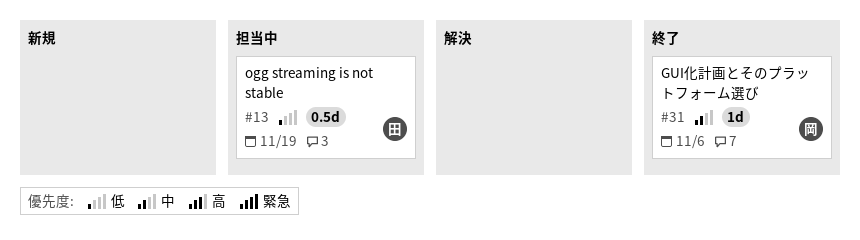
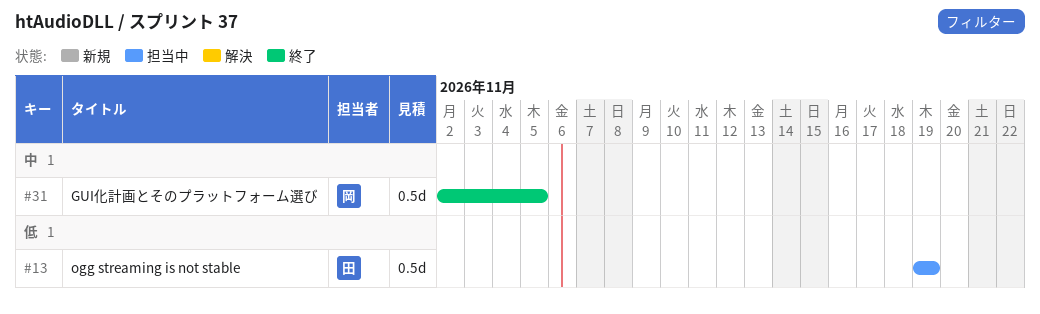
#31, estimate: 1d -> 0.5d
#31, due: Nov 6 -> Nov 5

